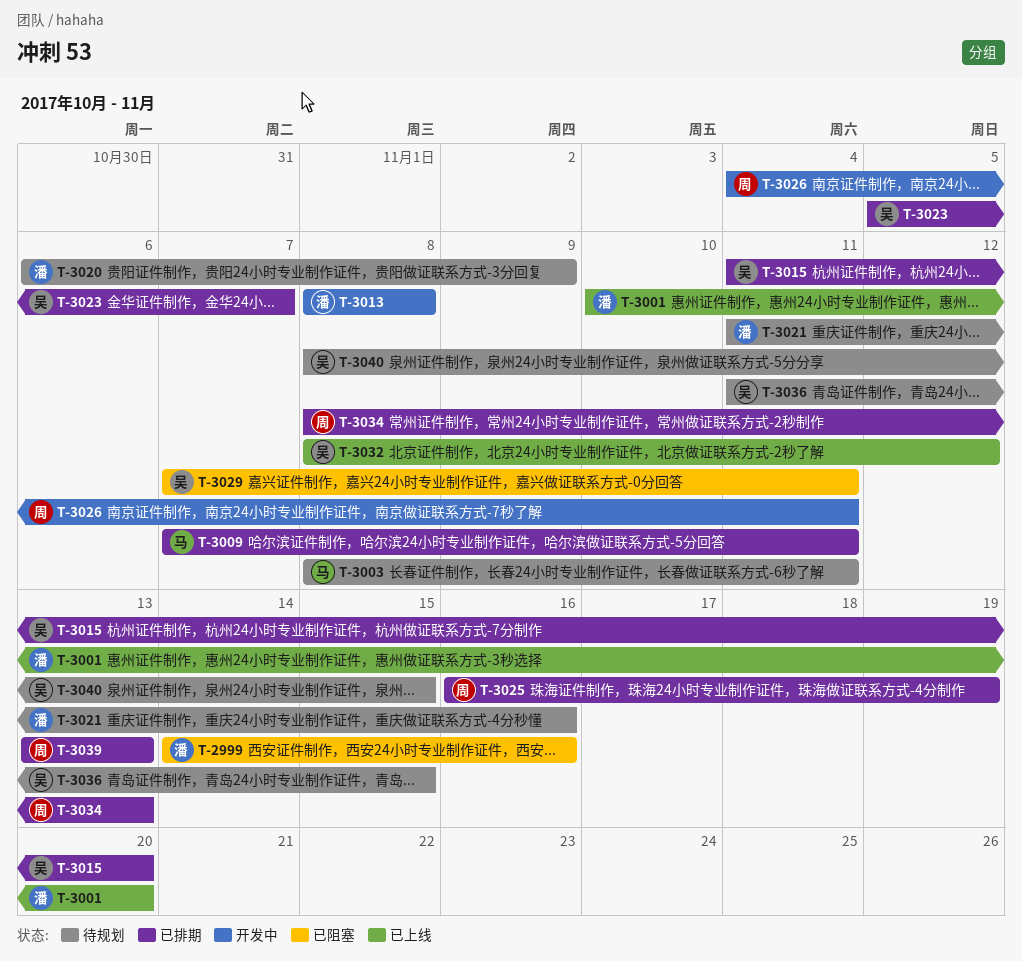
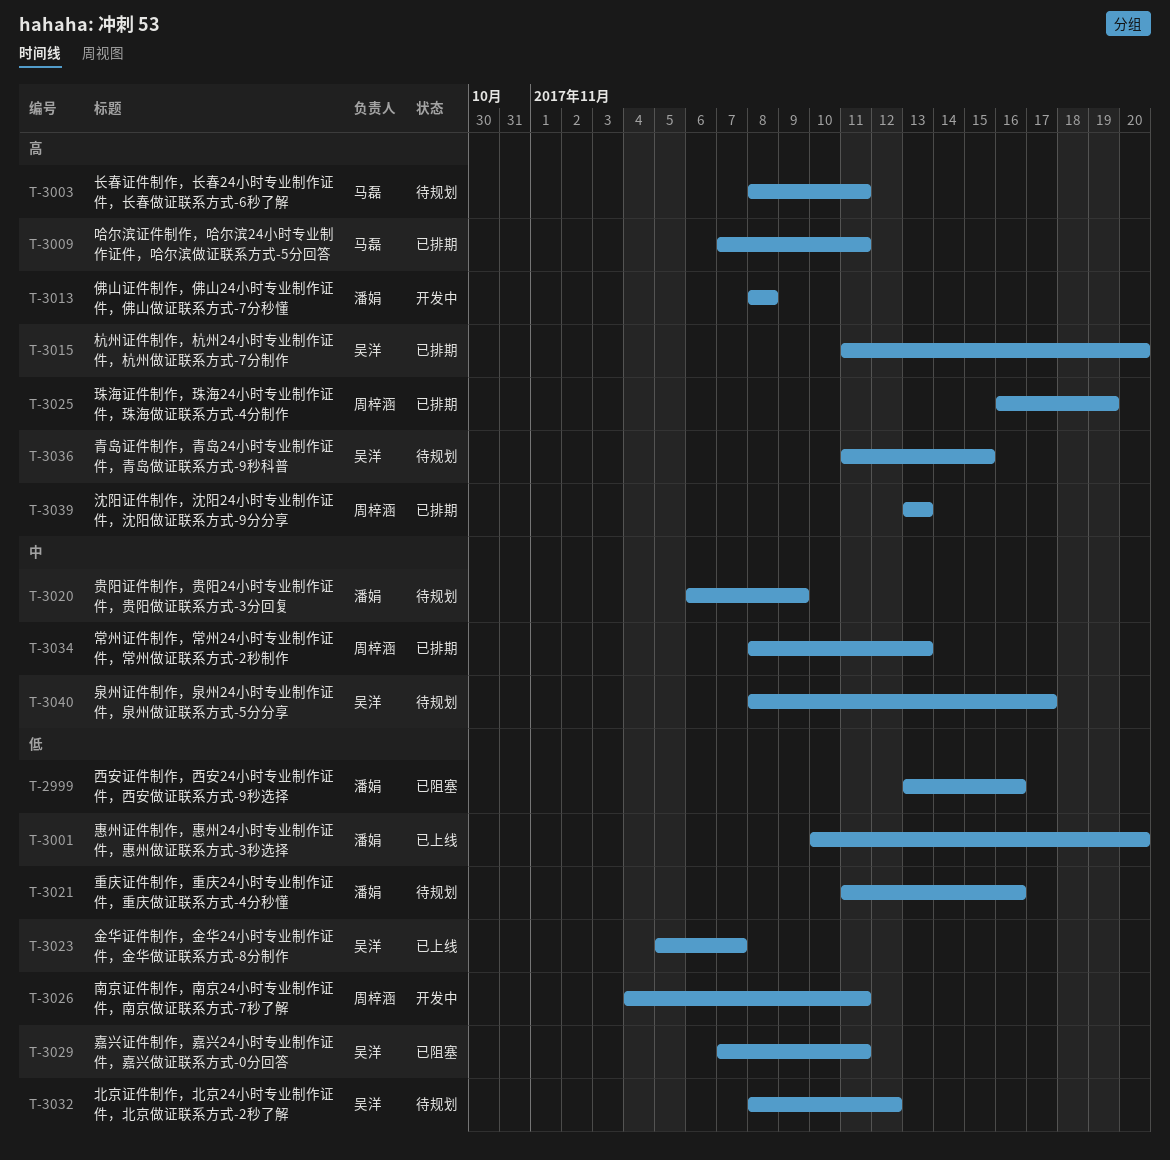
T-2999, start: Nov 14 -> Nov 13
T-3023, status: 已排期 -> 已上线
T-3032, status: 已上线 -> 待规划
T-3040, due: Nov 15 -> Nov 17

